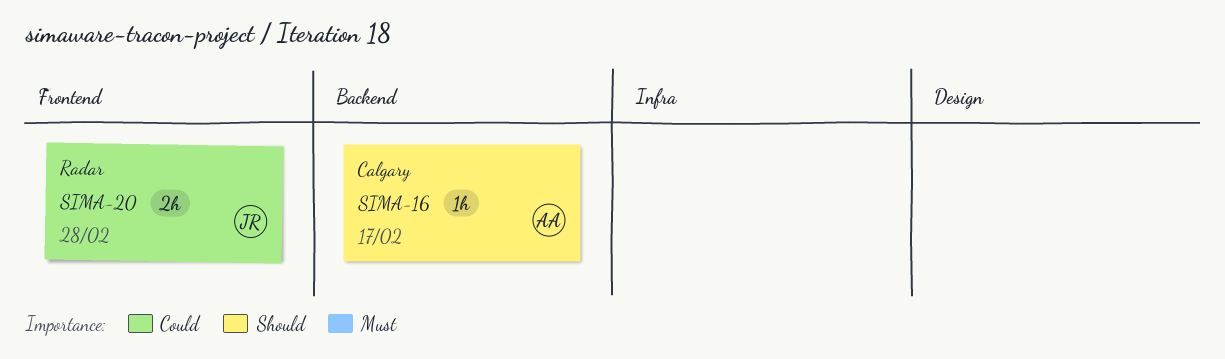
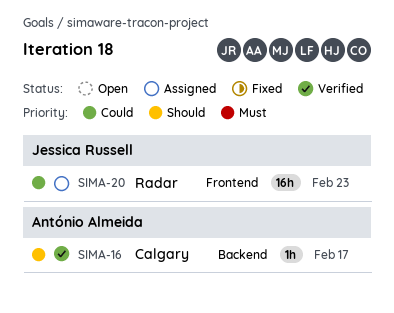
SIMA-20, estimate: 2h -> 16h
SIMA-20, due: Feb 28 -> Feb 23

